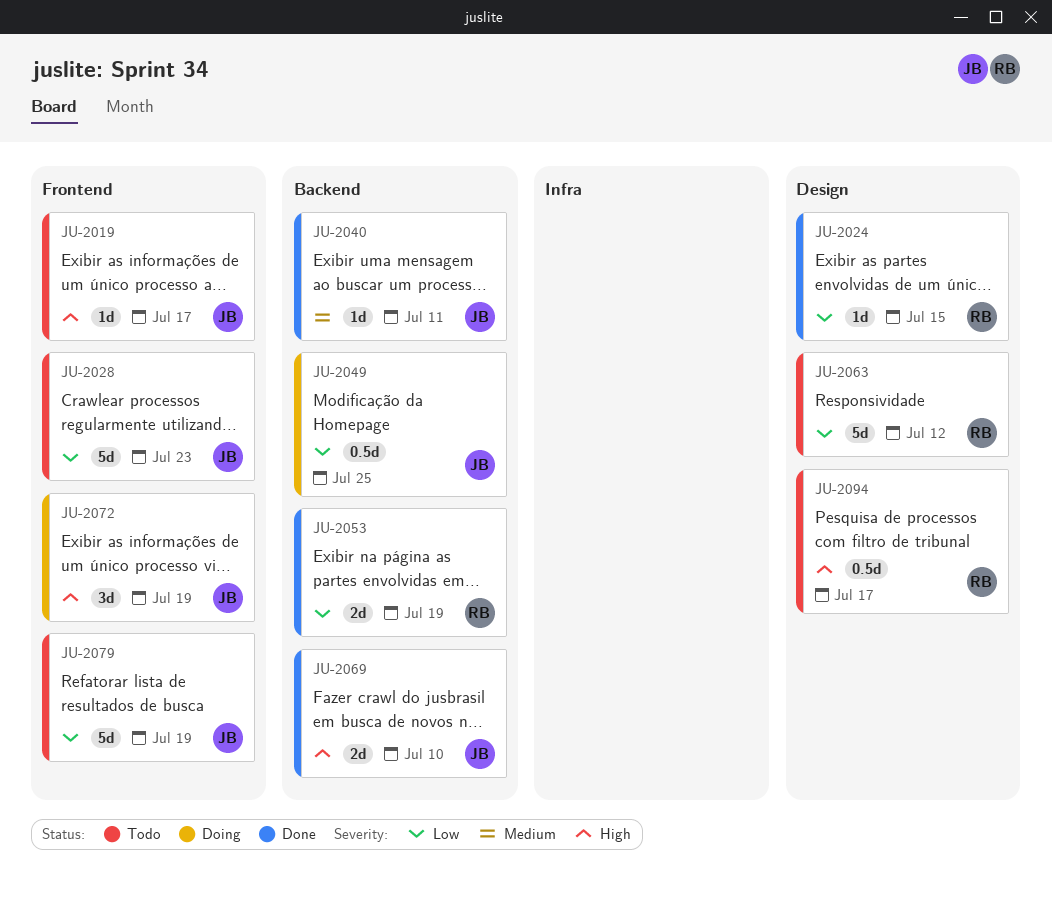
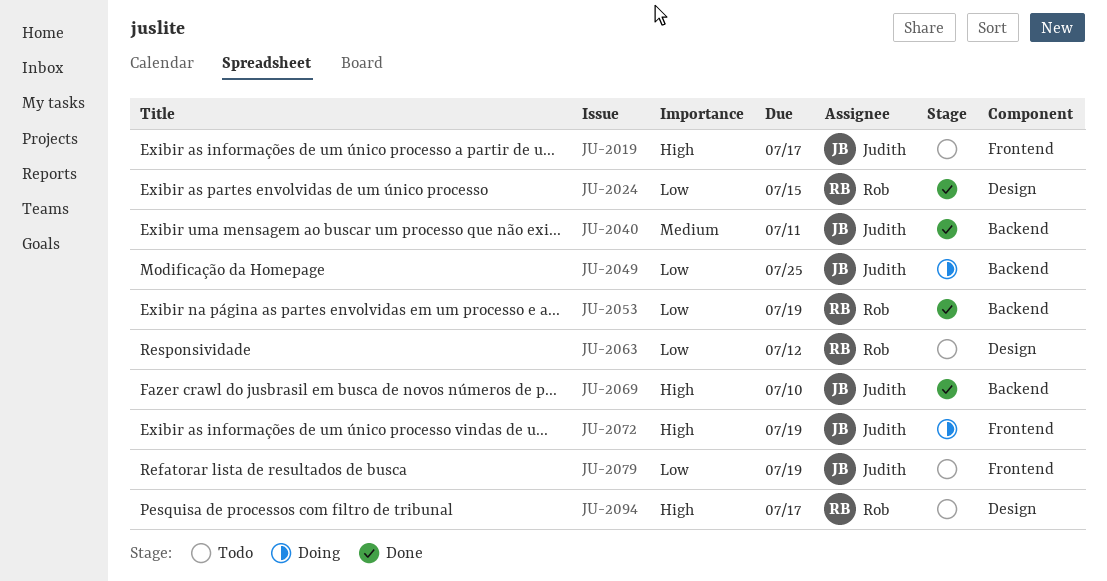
JU-2028: present -> none

